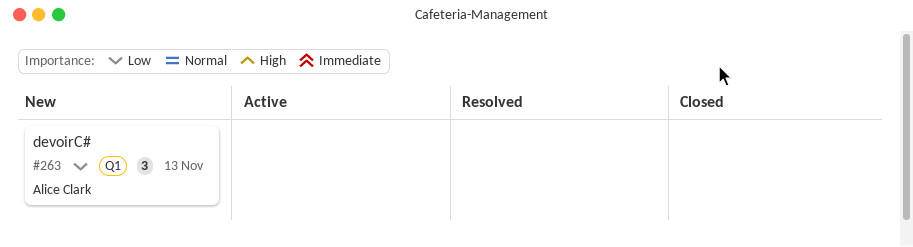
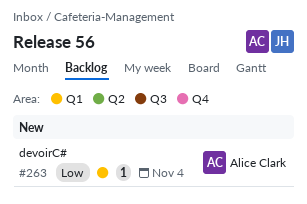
#263, estimate: 3 -> 1
#263, due: Nov 13 -> Nov 4

